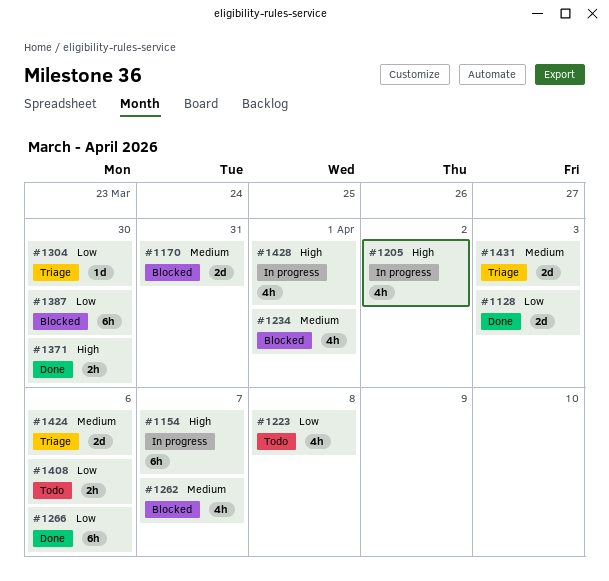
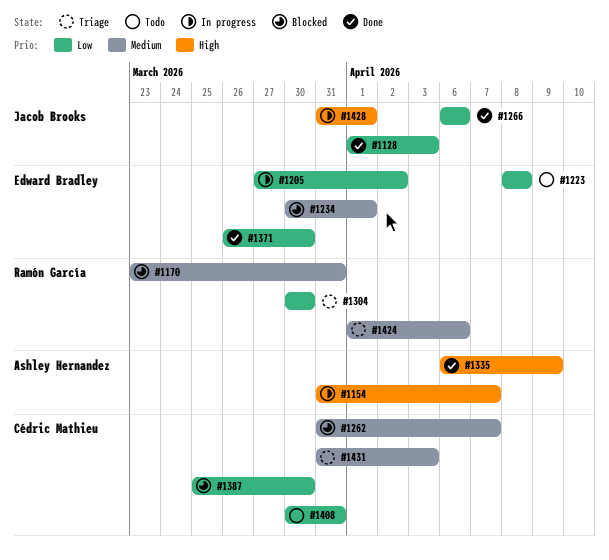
#1205, priority: High -> Low
#1335: none -> present
#1371, priority: High -> Low
#1408, due: Apr 6 -> Mar 31

